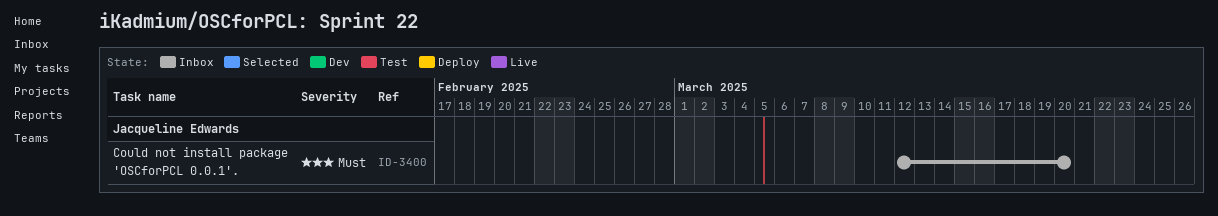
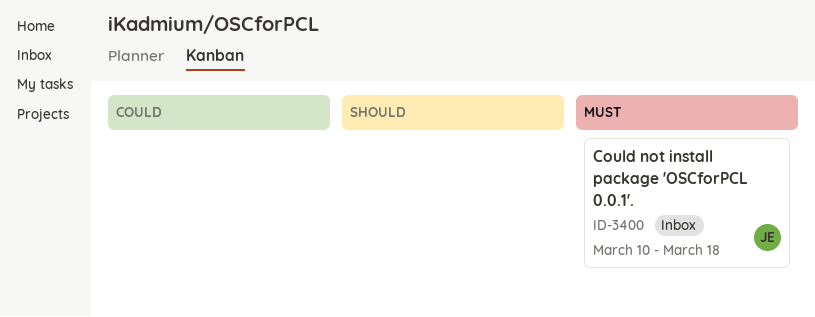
ID-3400, start: Mar 12 -> Mar 10
ID-3400, due: Mar 20 -> Mar 18

